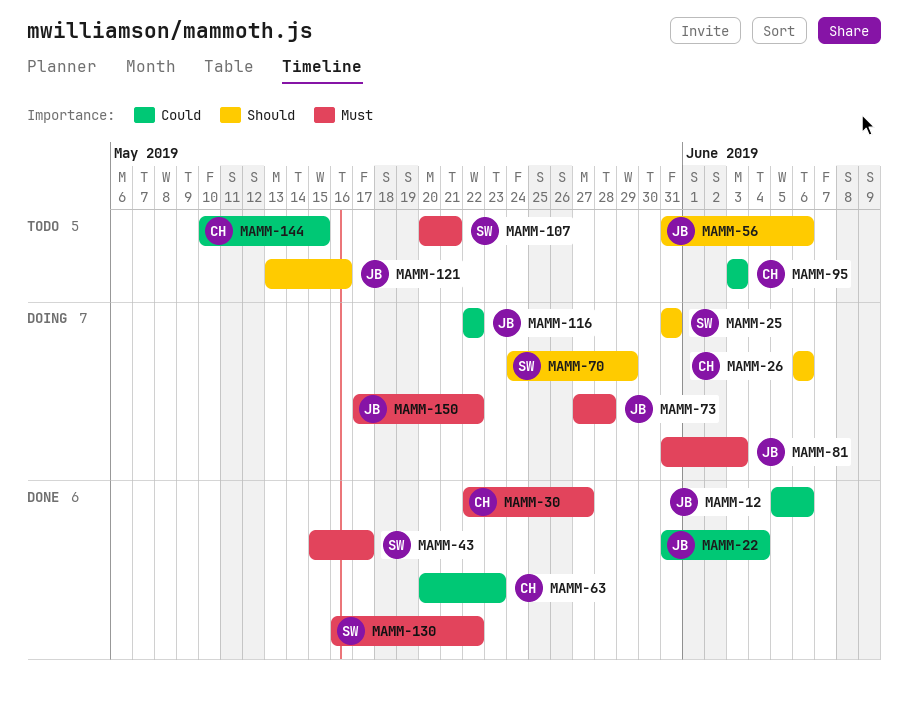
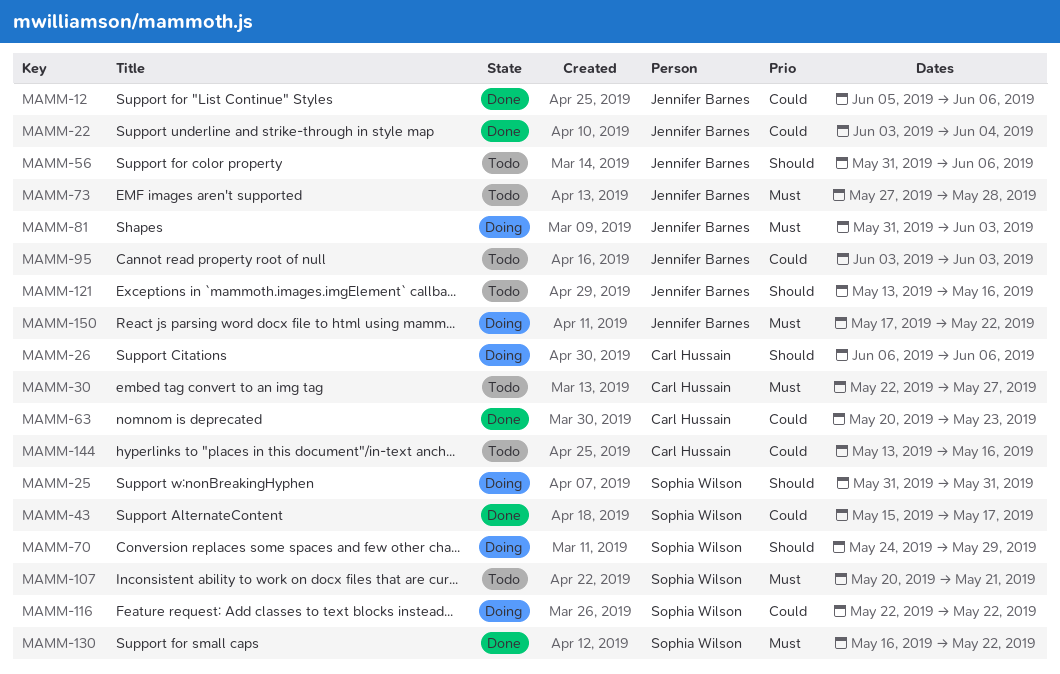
MAMM-22, start: May 31 -> Jun 3
MAMM-30, status: Done -> Todo
MAMM-43, priority: Must -> Could
MAMM-73, status: Doing -> Todo
MAMM-95, owner: Carl Hussain -> Jennifer Barnes
MAMM-116, owner: Jennifer Barnes -> Sophia Wilson
MAMM-144, start: May 10 -> May 13
MAMM-144, due: May 15 -> May 16

